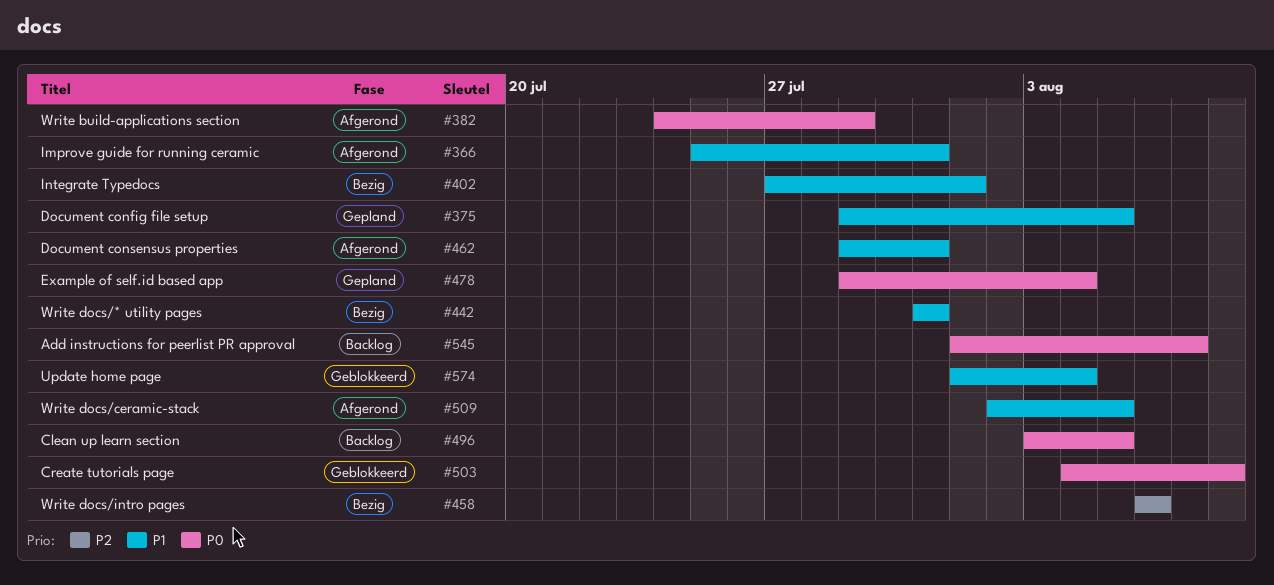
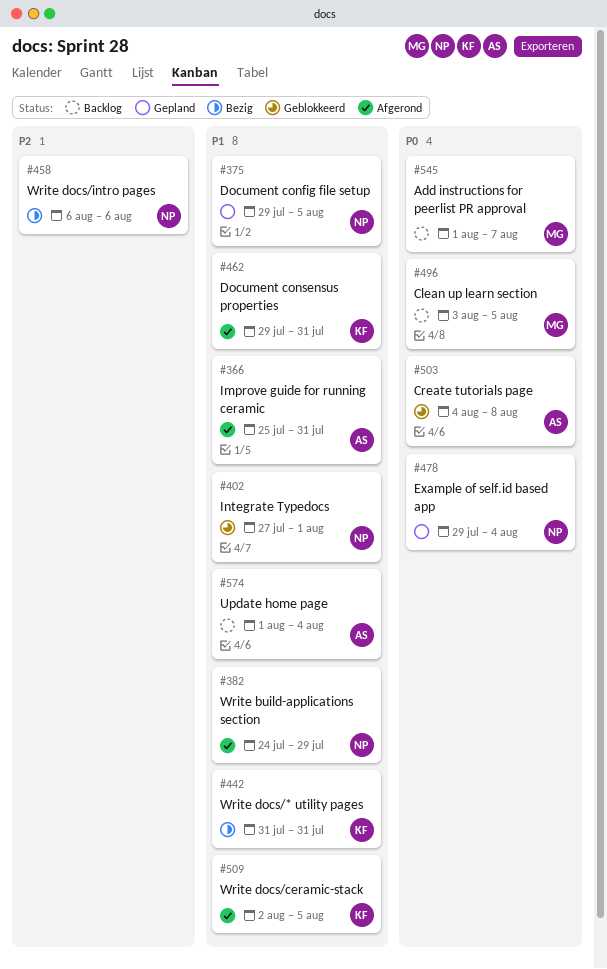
#382, priority: P0 -> P1
#402, status: Bezig -> Geblokkeerd
#574, status: Geblokkeerd -> Backlog

